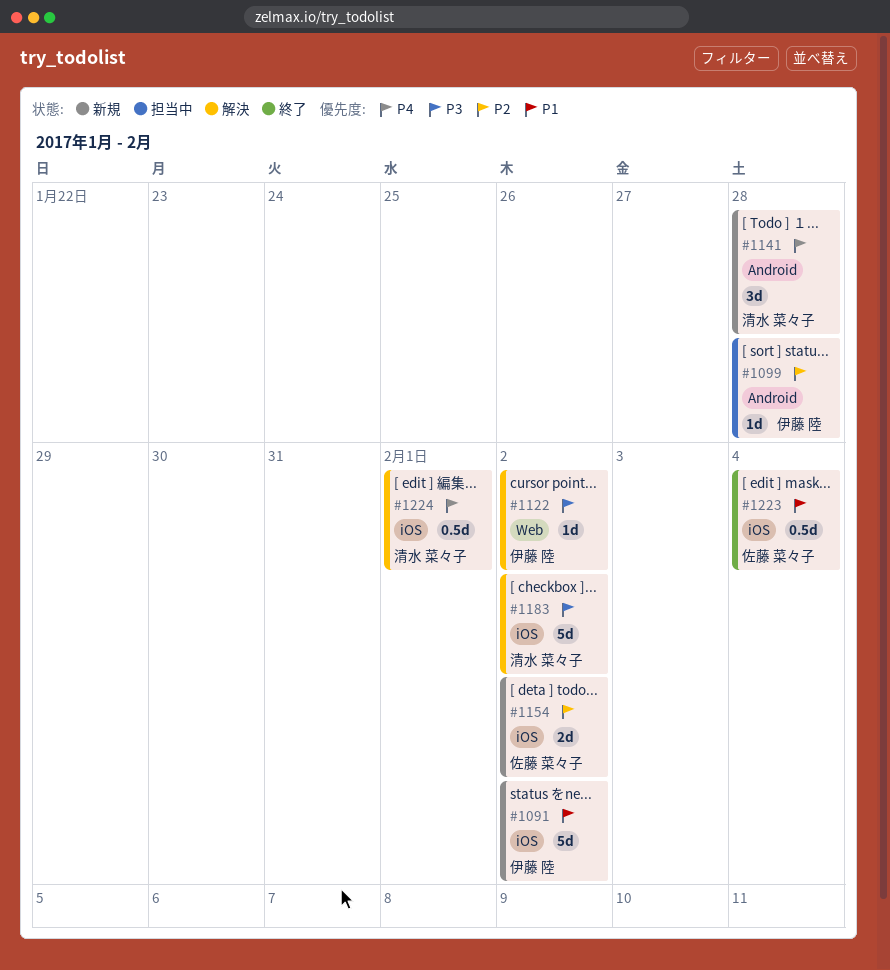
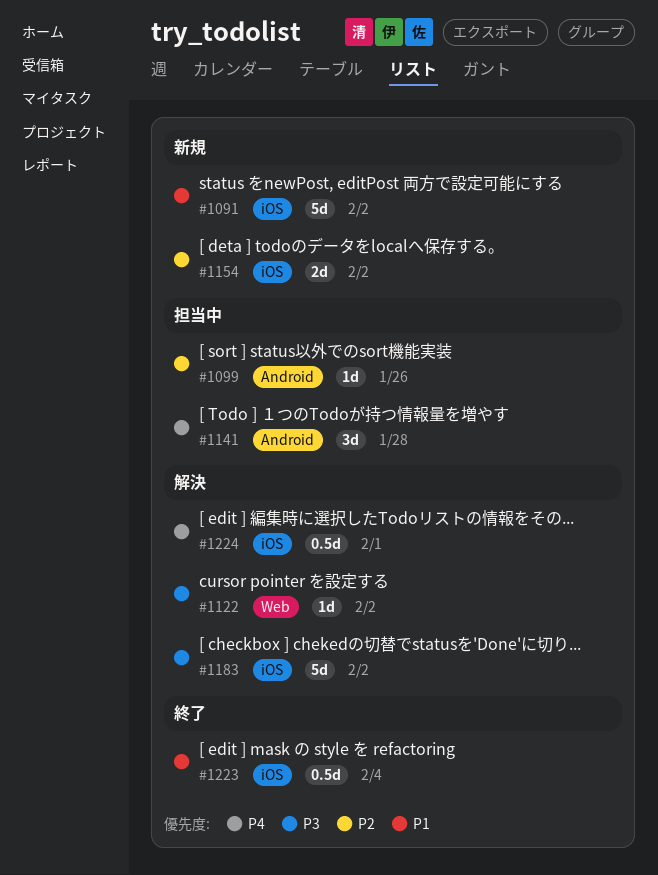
#1099, due: Jan 28 -> Jan 26
#1141, status: 新規 -> 担当中

